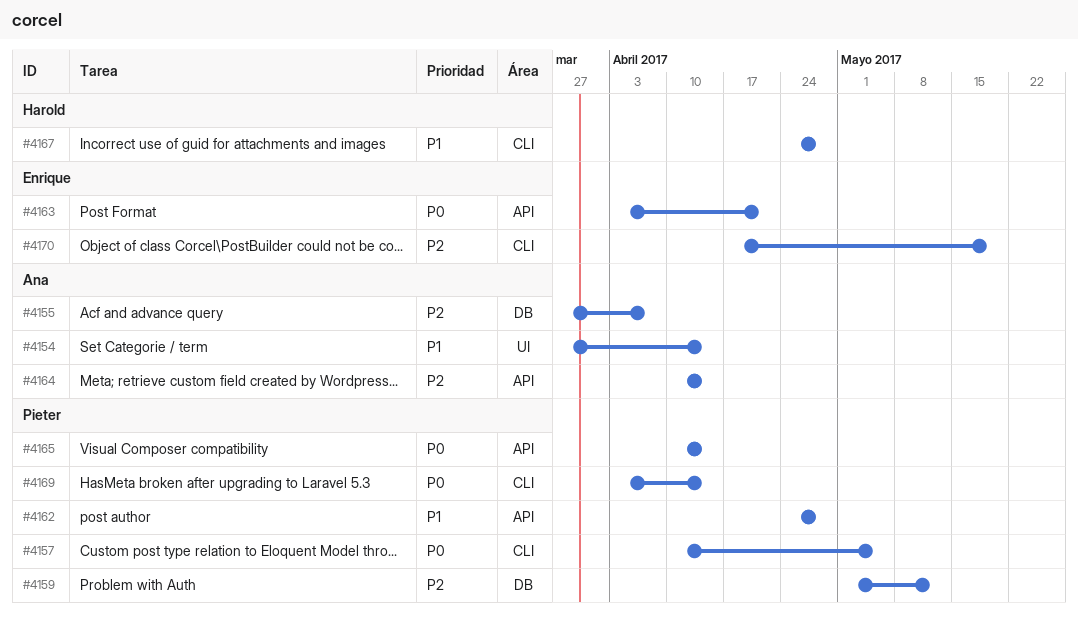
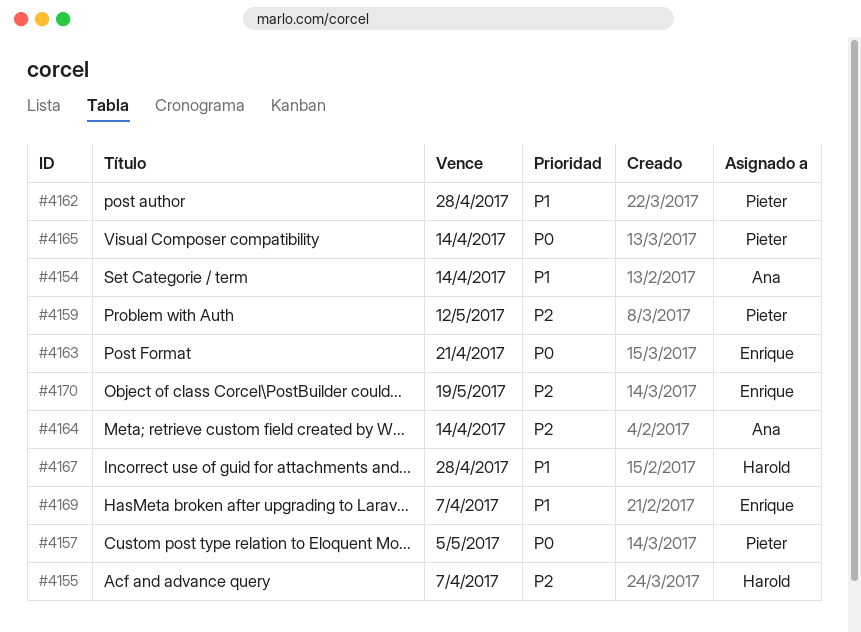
#4155, owner: Ana -> Harold
#4169, owner: Pieter -> Enrique
#4169, priority: P0 -> P1
#4169, due: Apr 14 -> Apr 7

